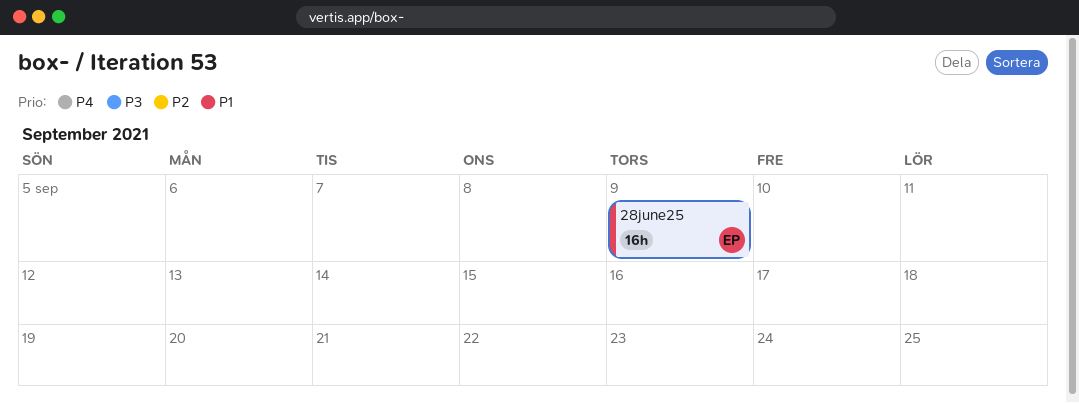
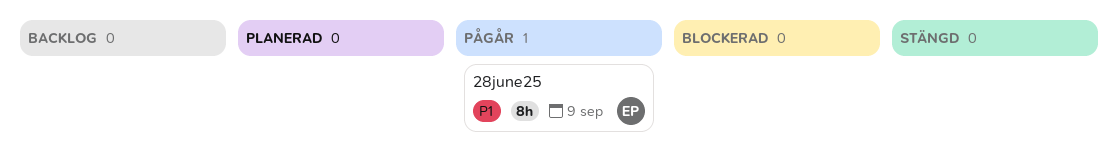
28june25, estimate: 16h -> 8h

